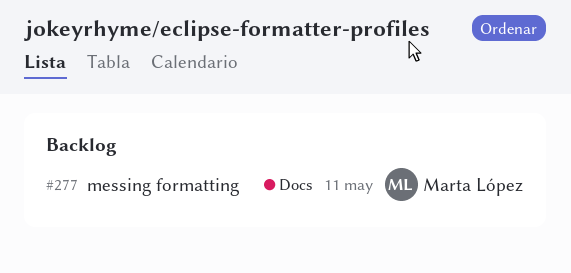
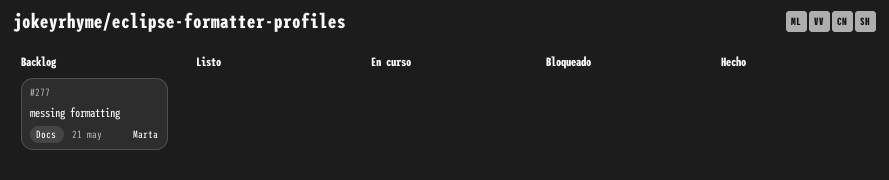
#277, due: May 11 -> May 21

